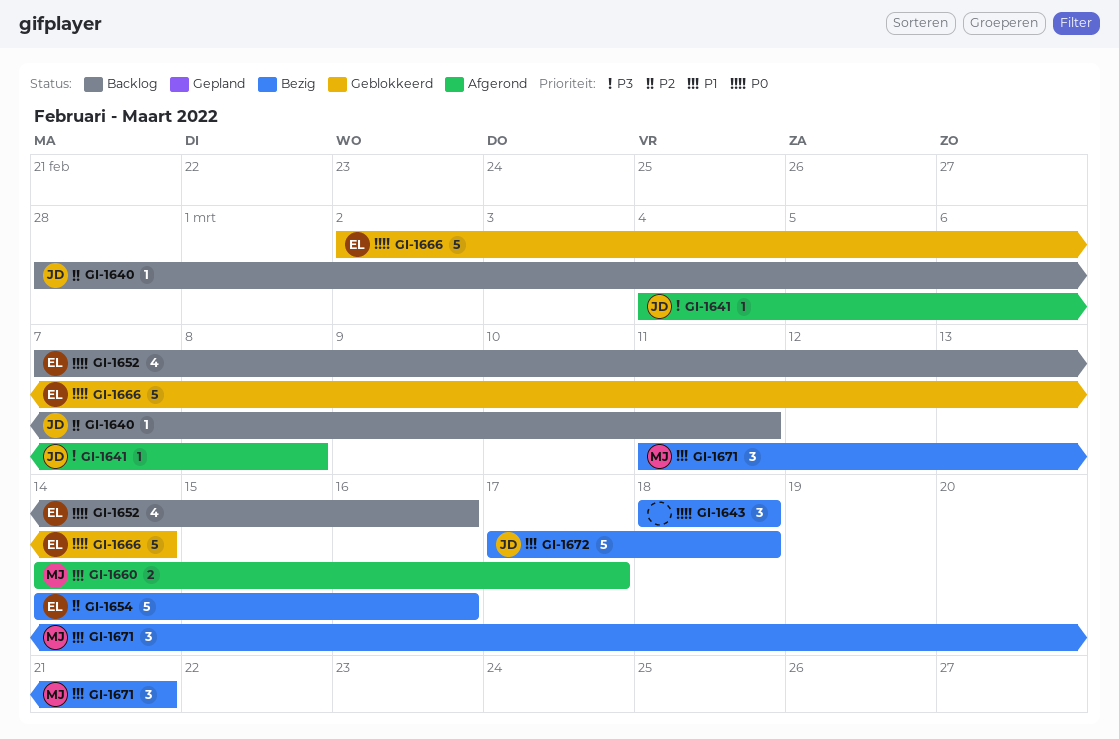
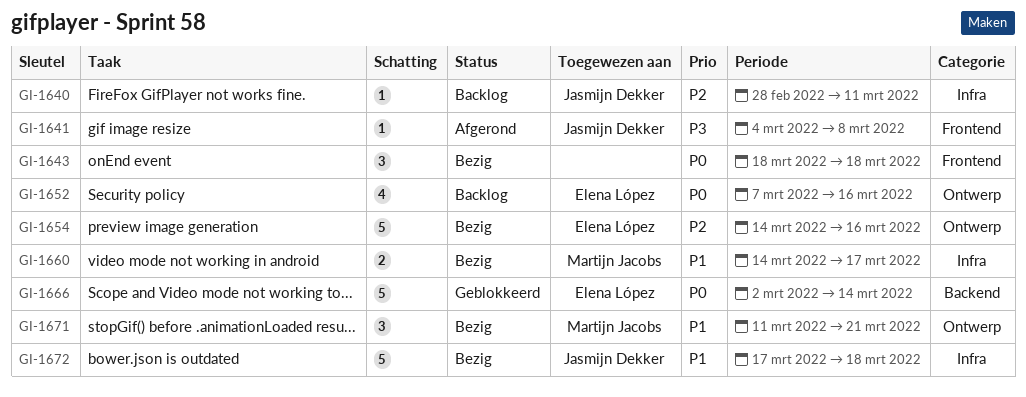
GI-1660, status: Afgerond -> Bezig

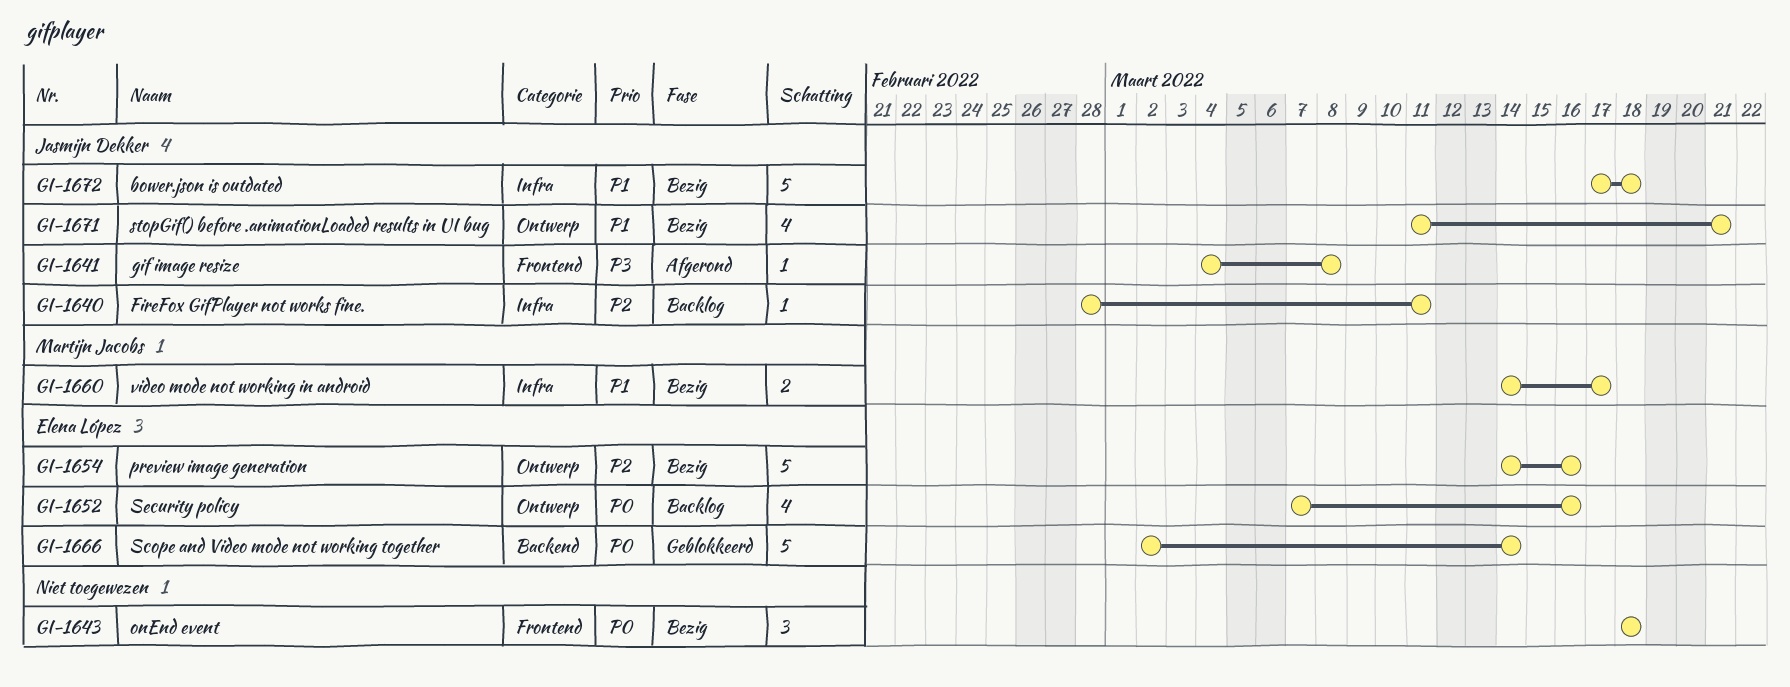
GI-1671, owner: Martijn Jacobs -> Jasmijn Dekker
GI-1671, estimate: 3 -> 4

